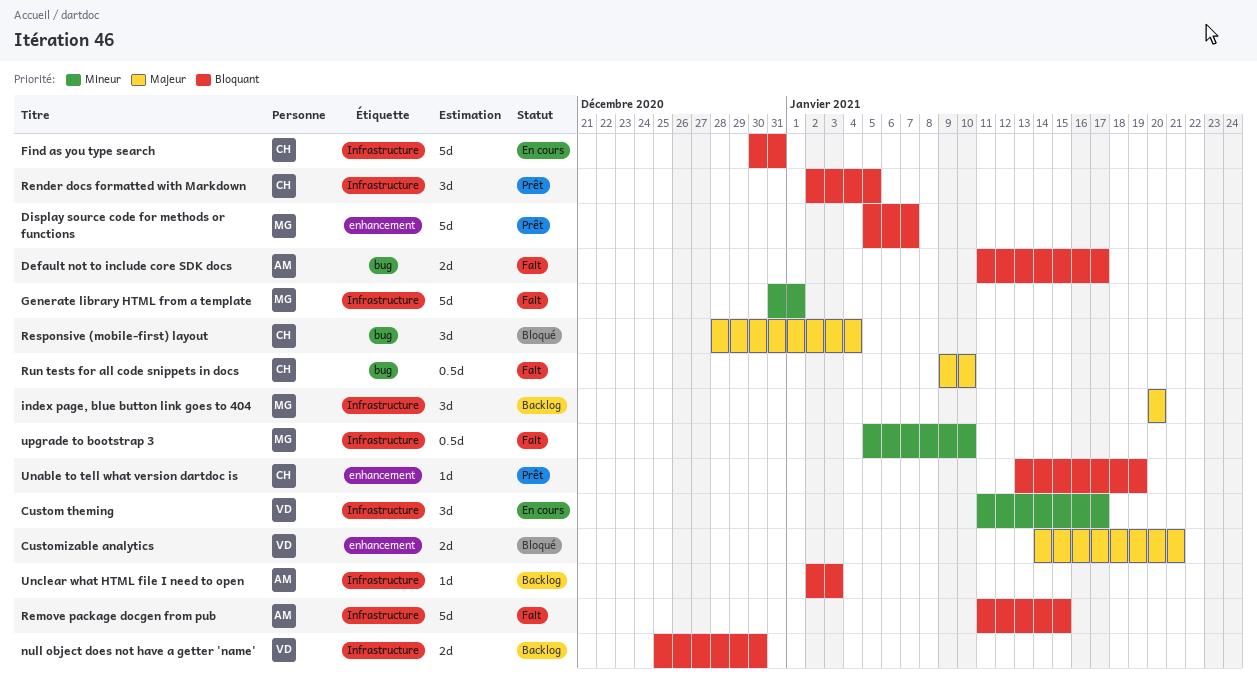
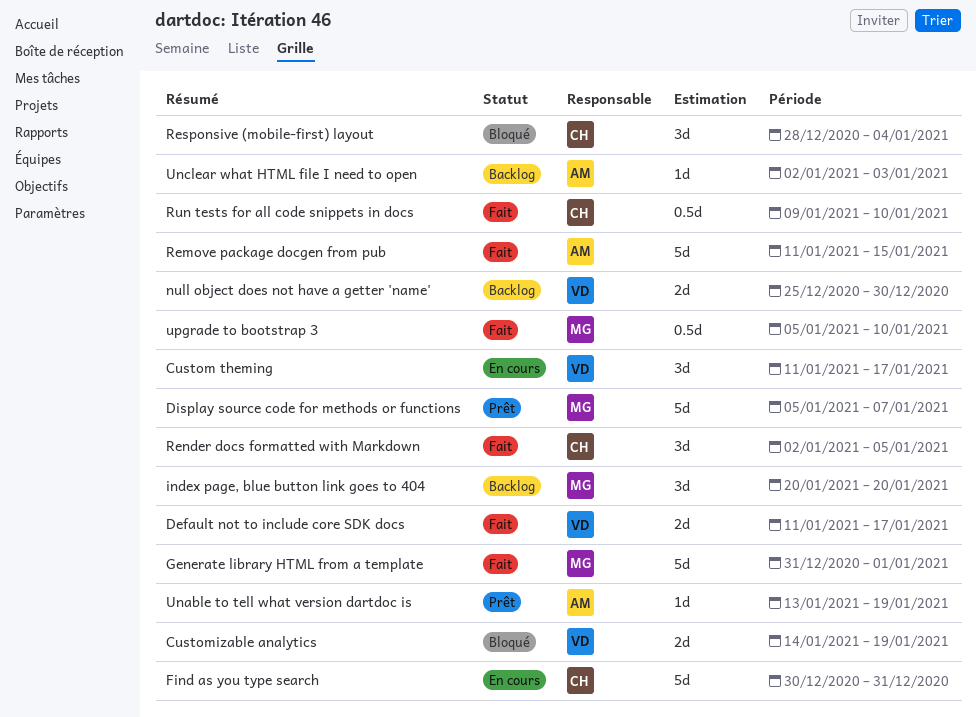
Customizable analytics, due: Jan 21 -> Jan 19
Default not to include core SDK docs, owner: AM -> VD
Render docs formatted with Markdown, status: Prêt -> Fait
Unable to tell what version dartdoc is, owner: CH -> AM

